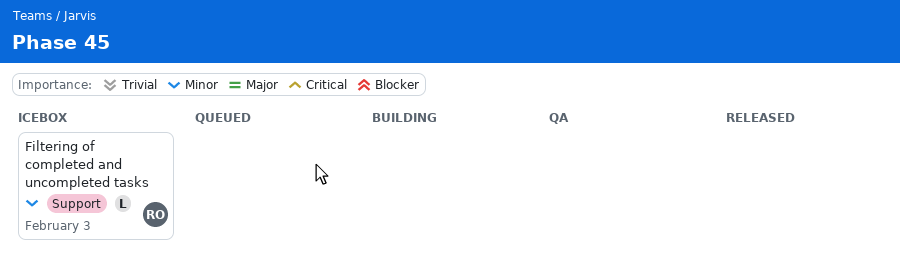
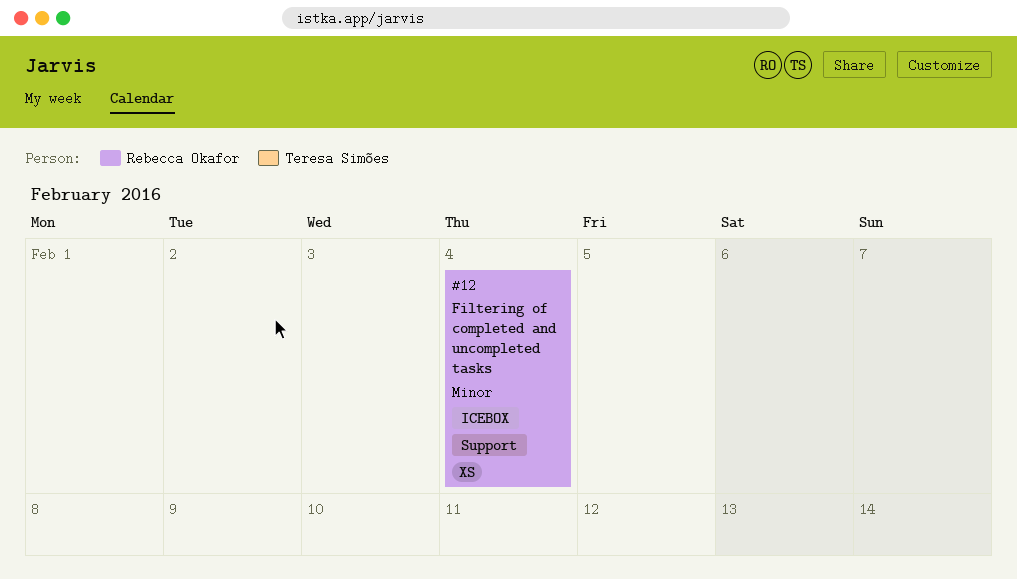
Filtering of completed and uncompleted tasks, estimate: L -> XS
Filtering of completed and uncompleted tasks, due: Feb 3 -> Feb 4

